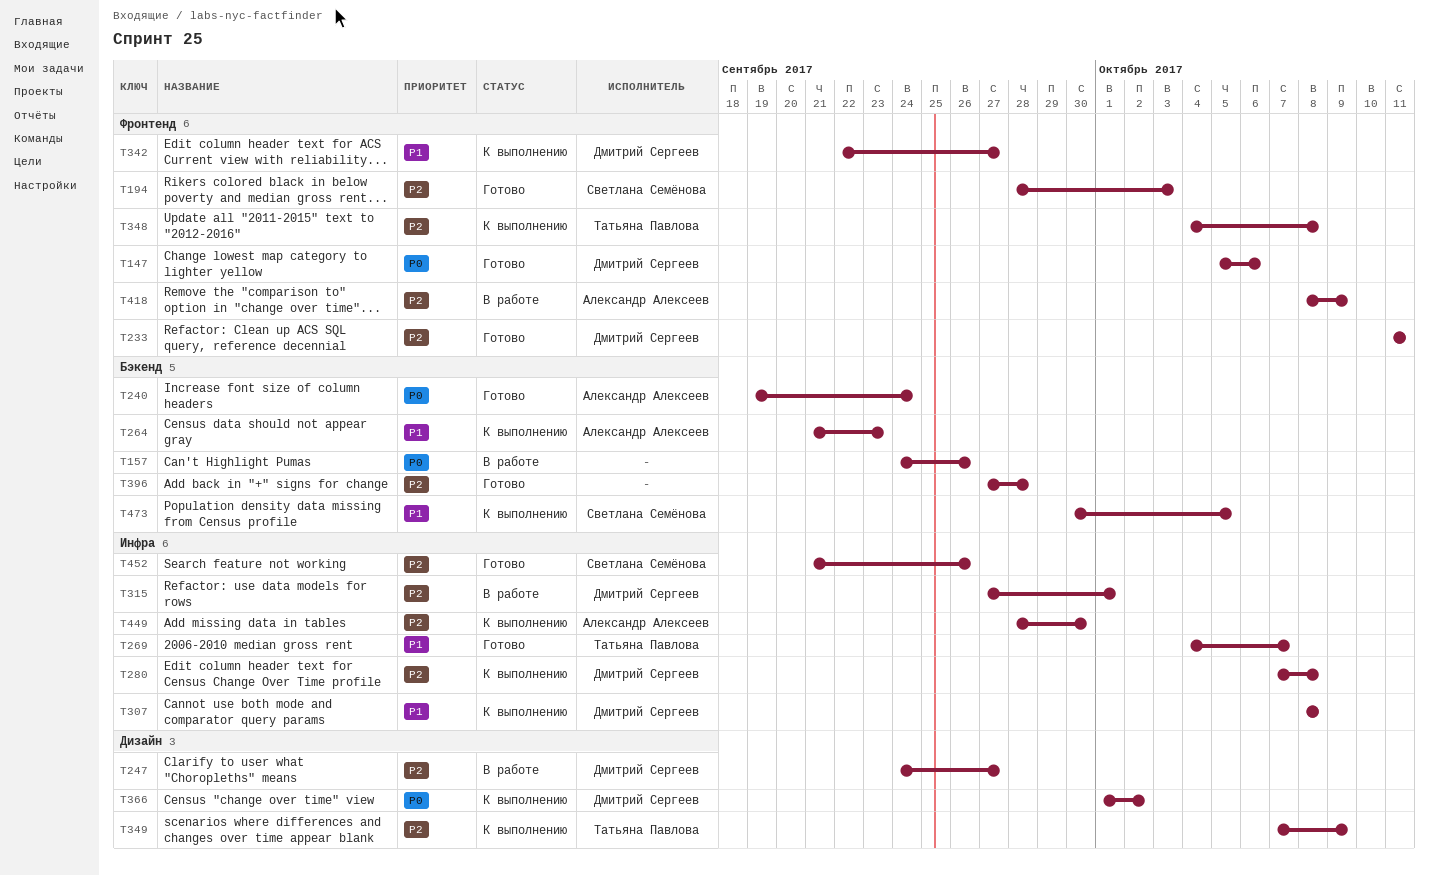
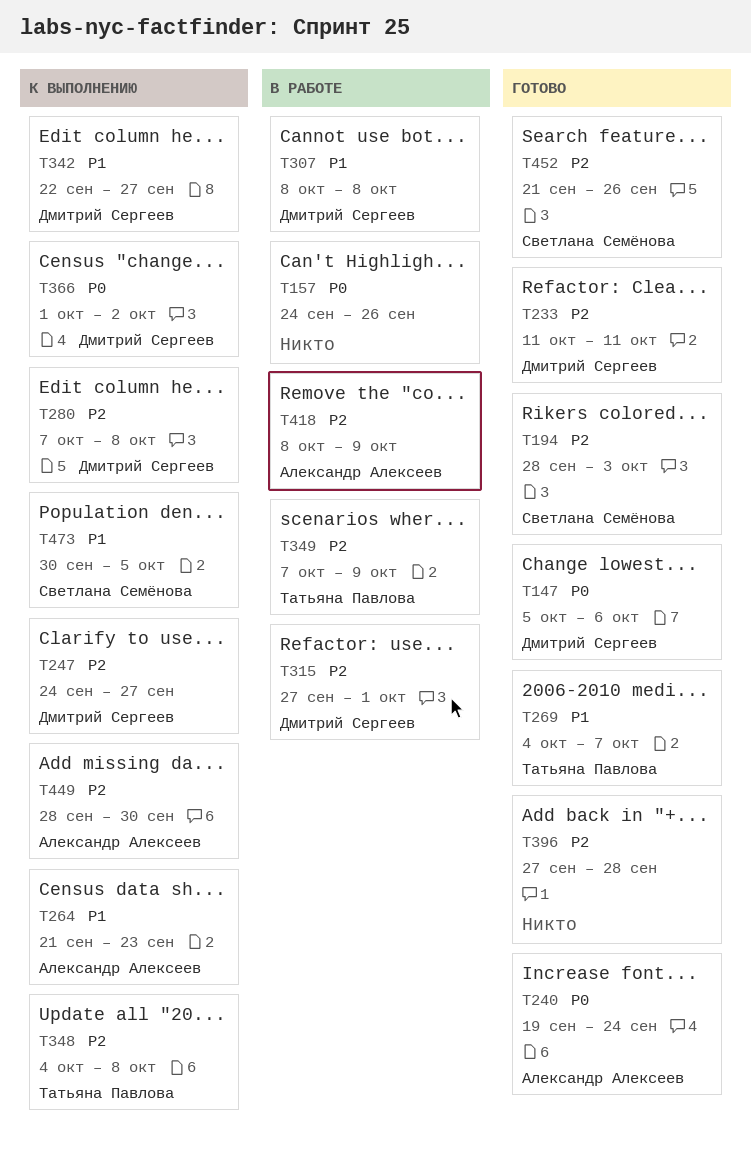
T247, status: В работе -> К выполнению
T307, status: К выполнению -> В работе
T349, status: К выполнению -> В работе

